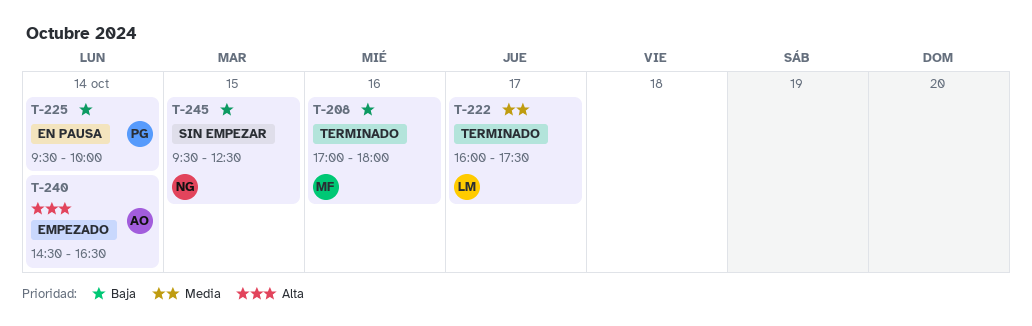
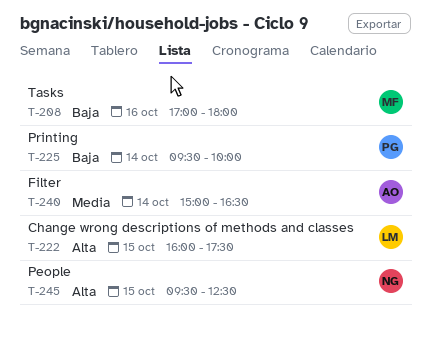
T-222, priority: Media -> Alta
T-222, day: Oct 17 -> Oct 15
T-240, priority: Alta -> Media
T-240, begins: 14:30 -> 15:00
T-245, priority: Baja -> Alta

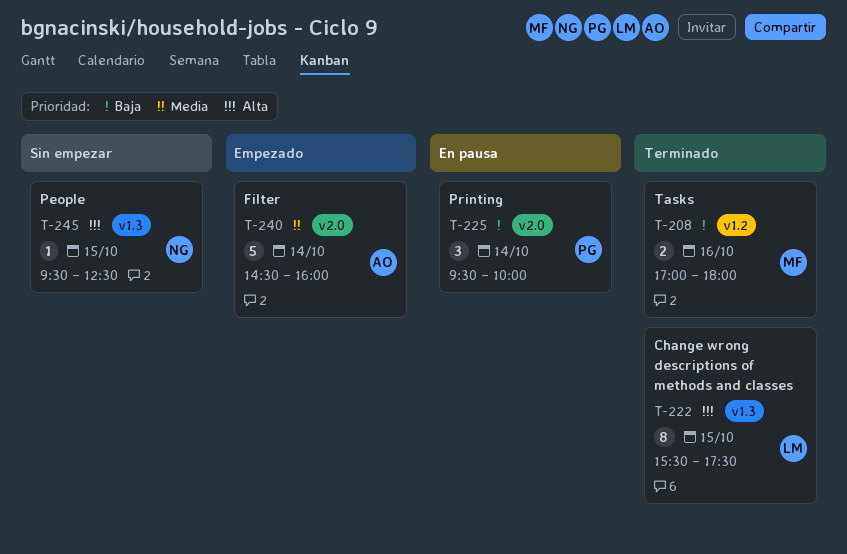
T-222, begins: 16:00 -> 15:30
T-240, begins: 15:00 -> 14:30
T-240, ends: 16:30 -> 16:00

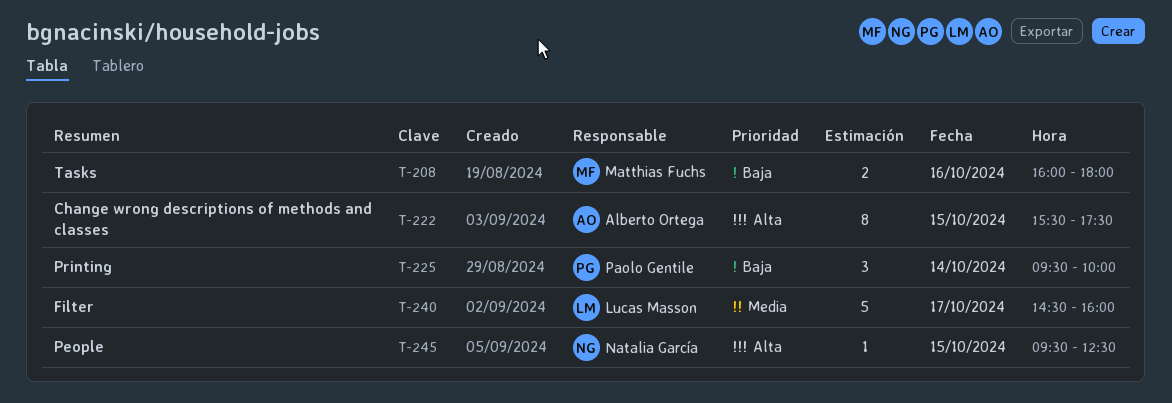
T-208, begins: 17:00 -> 16:00
T-222, owner: Lucas Masson -> Alberto Ortega
T-240, owner: Alberto Ortega -> Lucas Masson
T-240, day: Oct 14 -> Oct 17

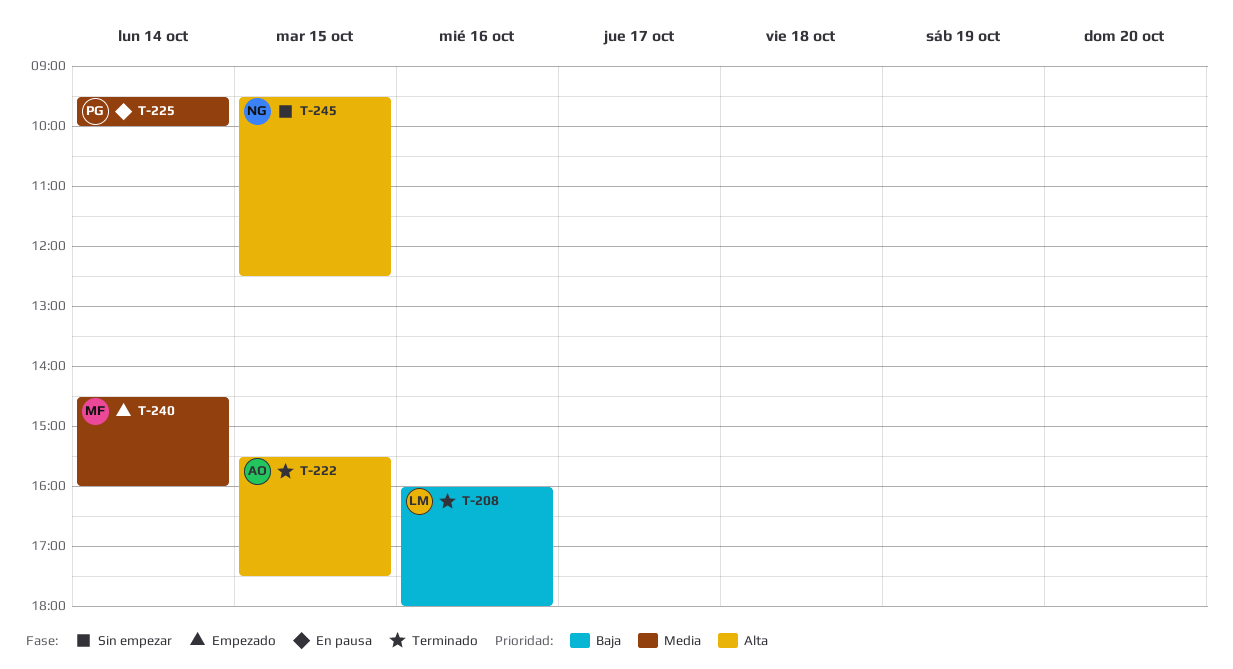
T-208, owner: Matthias Fuchs -> Lucas Masson
T-225, priority: Baja -> Media
T-240, owner: Lucas Masson -> Matthias Fuchs
T-240, day: Oct 17 -> Oct 14

